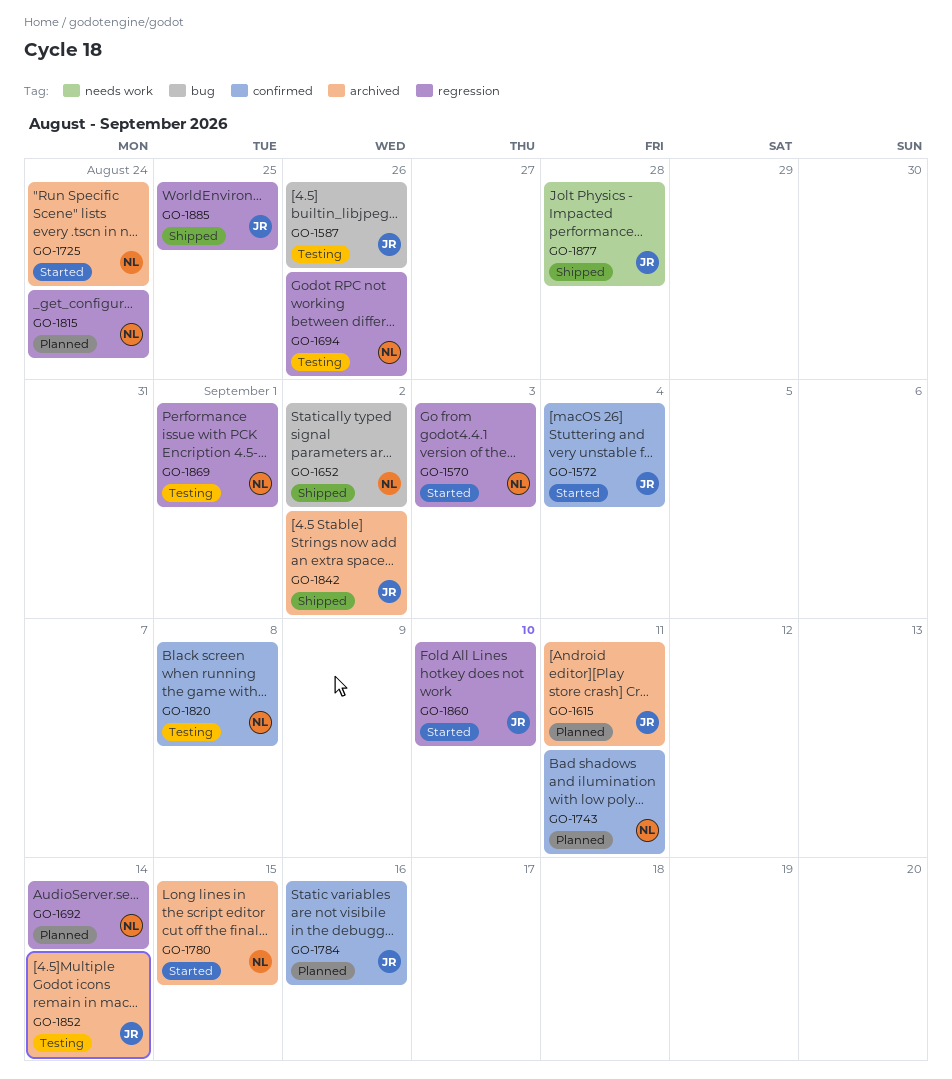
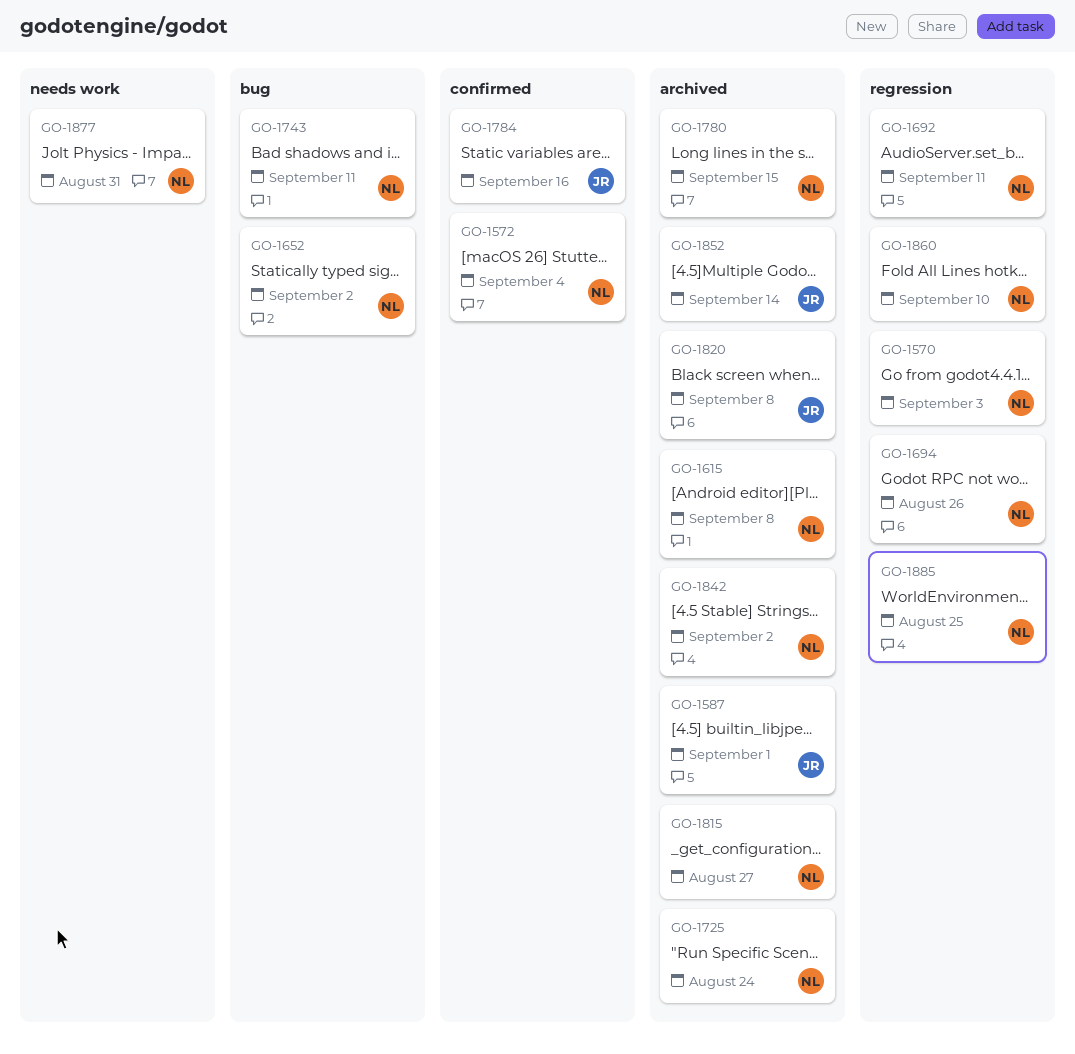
GO-1572, owner: JR -> NL
GO-1587, label: bug -> archived
GO-1587, due: Aug 26 -> Sep 1
GO-1615, owner: JR -> NL
GO-1615, due: Sep 11 -> Sep 8
GO-1692, due: Sep 14 -> Sep 11
GO-1743, label: confirmed -> bug
GO-1815, label: regression -> archived
GO-1815, due: Aug 24 -> Aug 27
GO-1820, owner: NL -> JR
GO-1820, label: confirmed -> archived
GO-1842, owner: JR -> NL
GO-1860, owner: JR -> NL
GO-1869: present -> none
GO-1877, owner: JR -> NL
GO-1877, due: Aug 28 -> Aug 31
GO-1885, owner: JR -> NL

